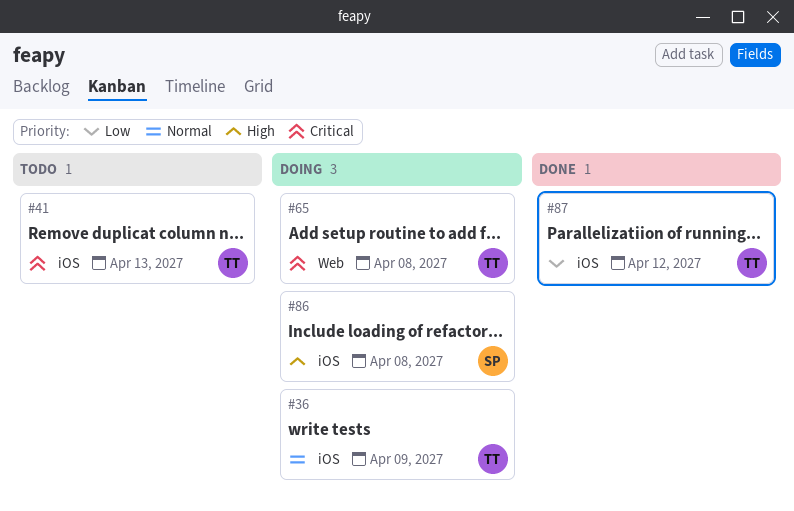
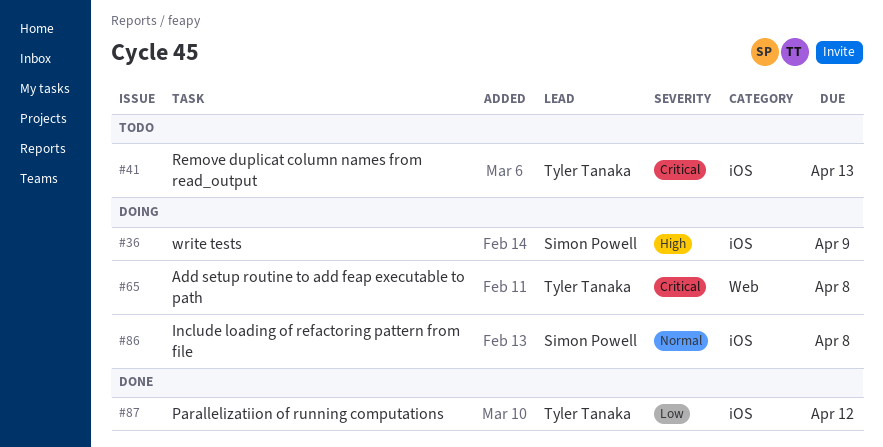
#36, owner: Tyler Tanaka -> Simon Powell
#36, priority: Normal -> High
#86, priority: High -> Normal

